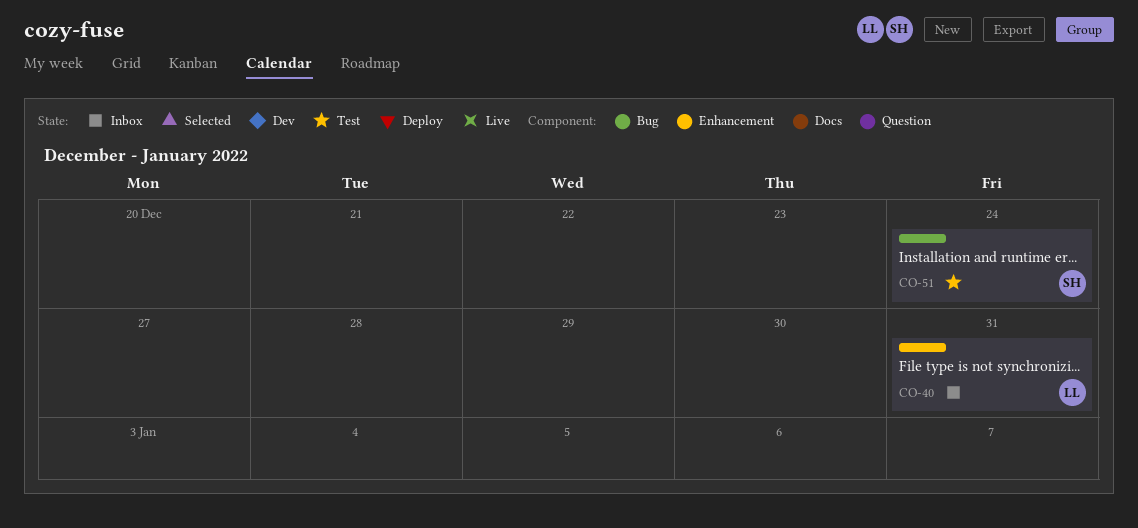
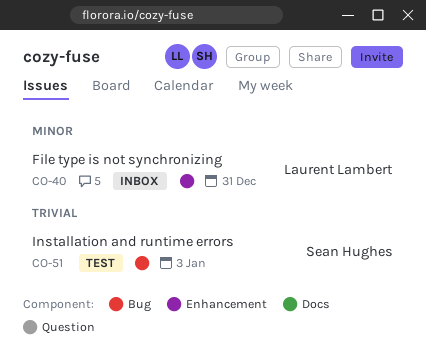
CO-51, due: Dec 24 -> Jan 3

